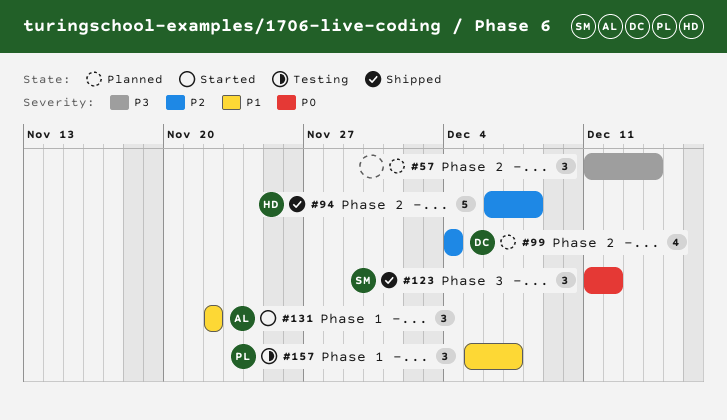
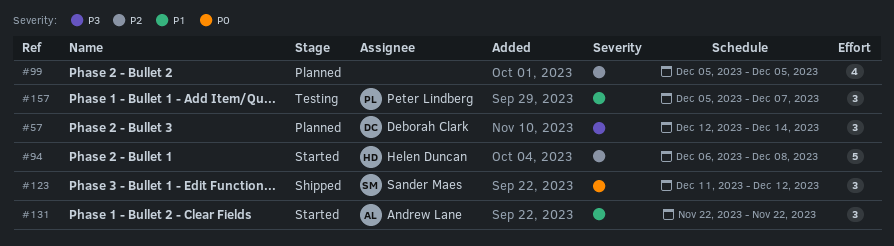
#57, owner: none -> Deborah Clark
#57, start: Dec 11 -> Dec 12
#94, status: Shipped -> Started
#99, owner: Deborah Clark -> none
#99, start: Dec 4 -> Dec 5
#99, due: Dec 4 -> Dec 5

